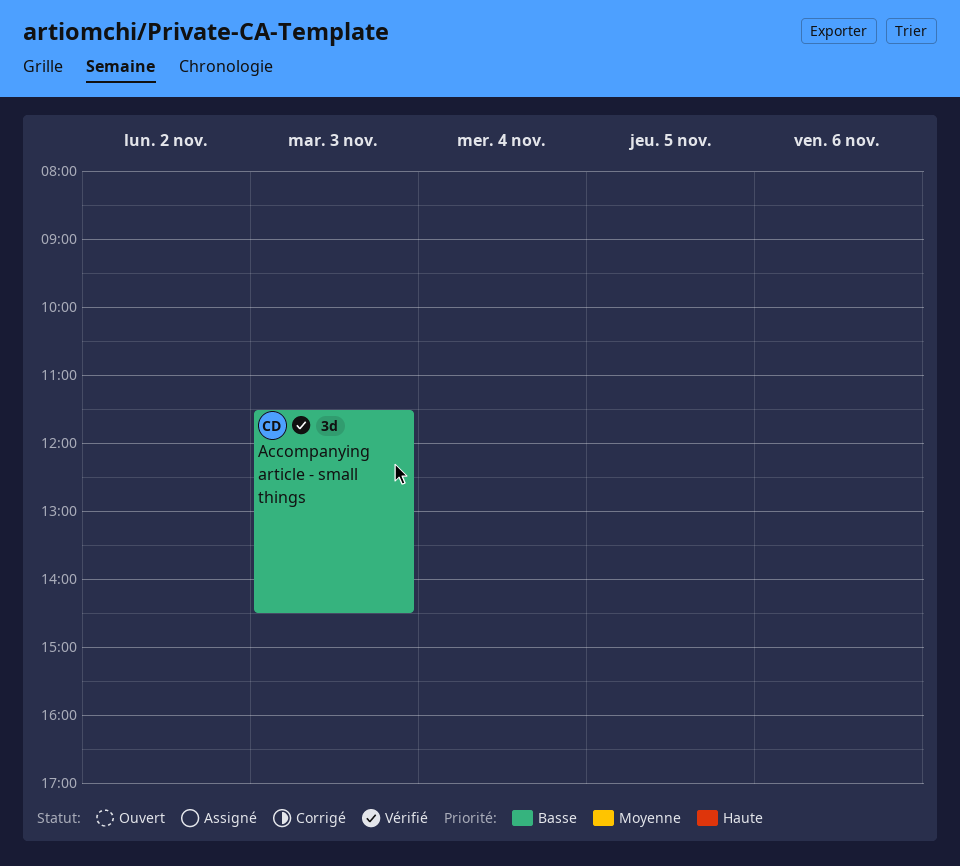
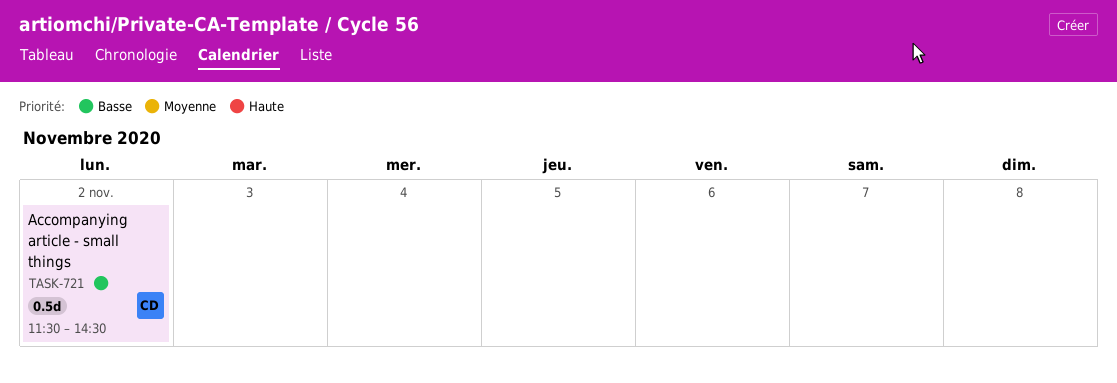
Accompanying article - small things, estimate: 3d -> 0.5d
Accompanying article - small things, day: Nov 3 -> Nov 2

